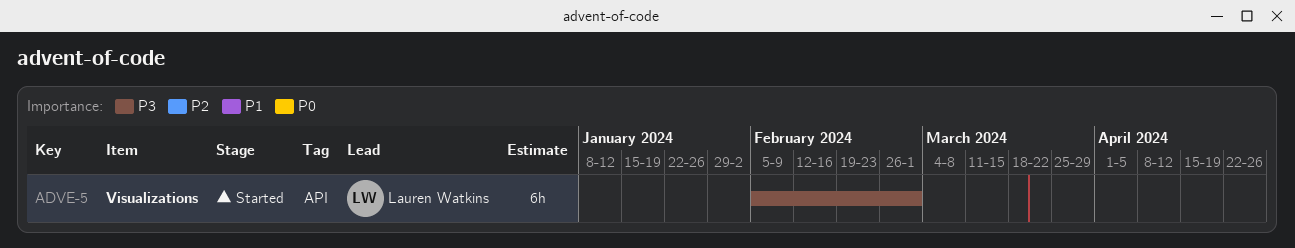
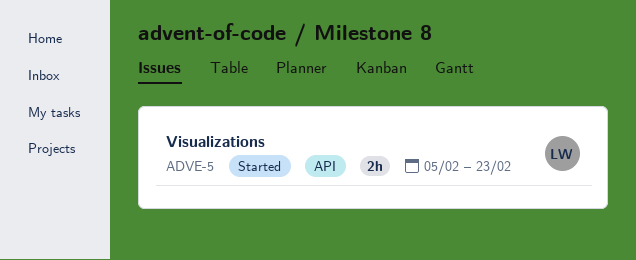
ADVE-5, estimate: 6h -> 2h
ADVE-5, due: Mar 1 -> Feb 23

